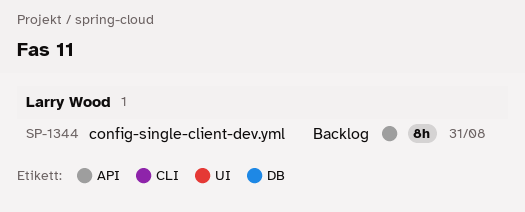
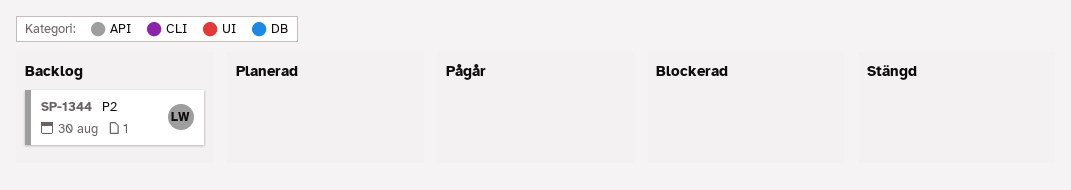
SP-1344, due: Aug 31 -> Aug 30

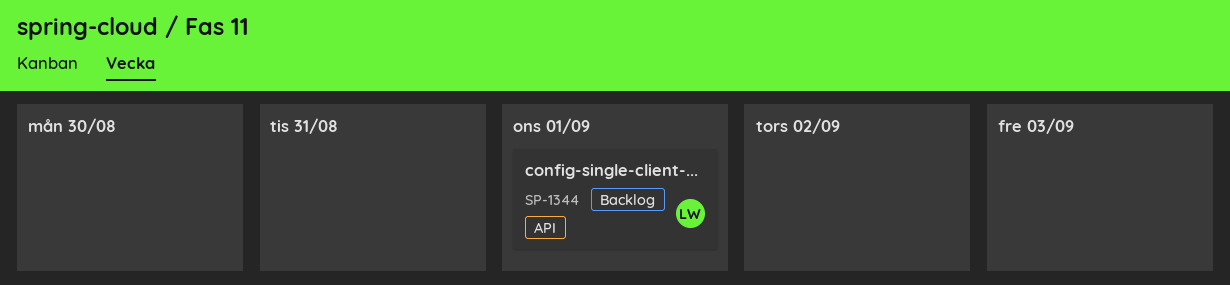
SP-1344, due: Aug 30 -> Sep 1

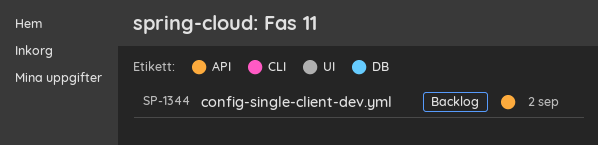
SP-1344, due: Sep 1 -> Sep 2

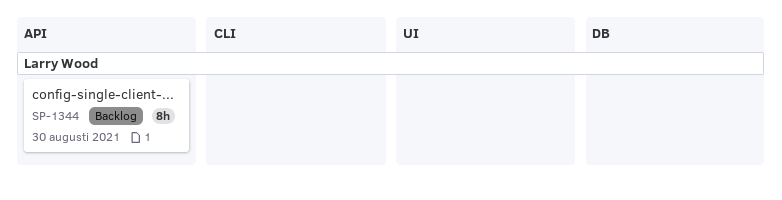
SP-1344, due: Sep 2 -> Aug 30

